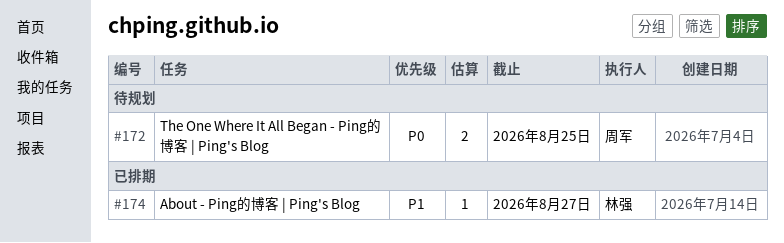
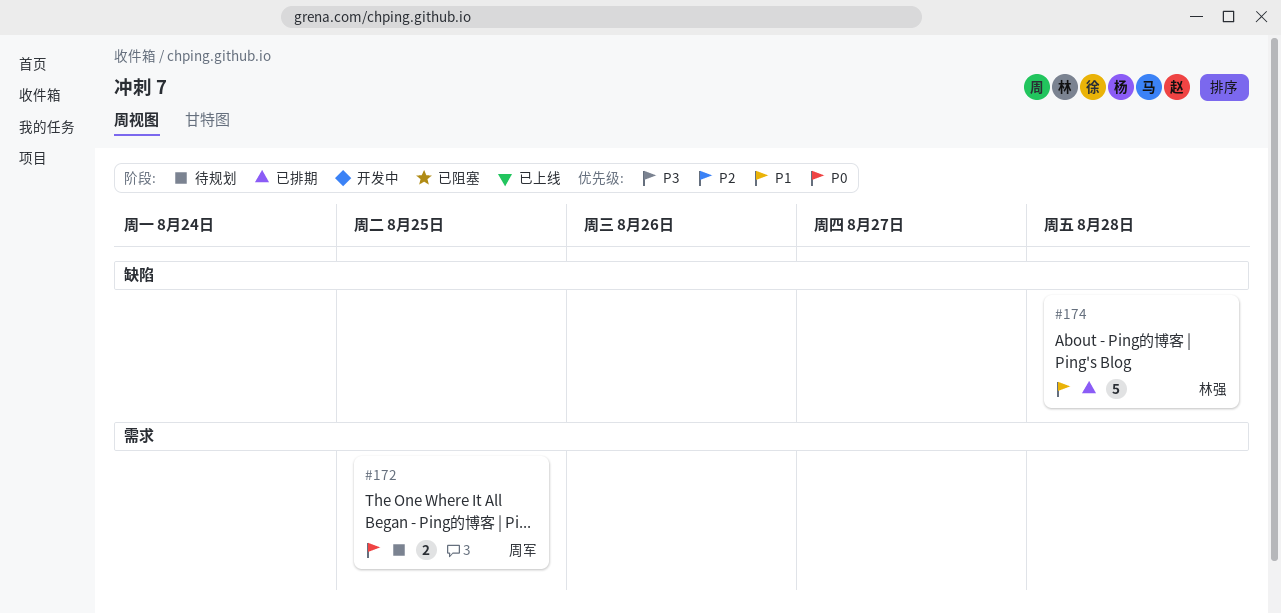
#174, estimate: 1 -> 5
#174, due: Aug 27 -> Aug 28

